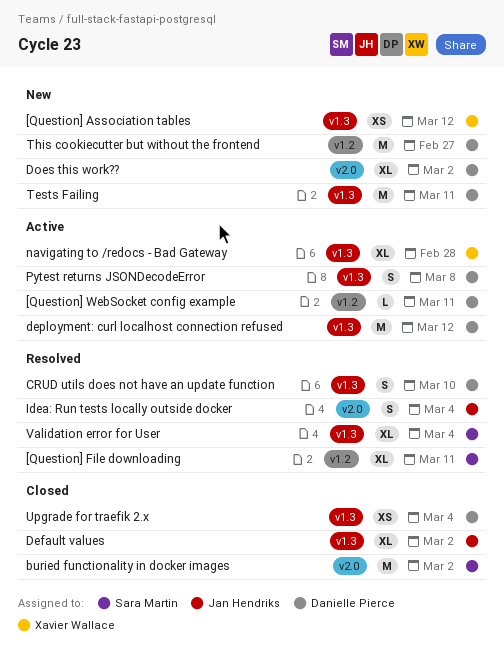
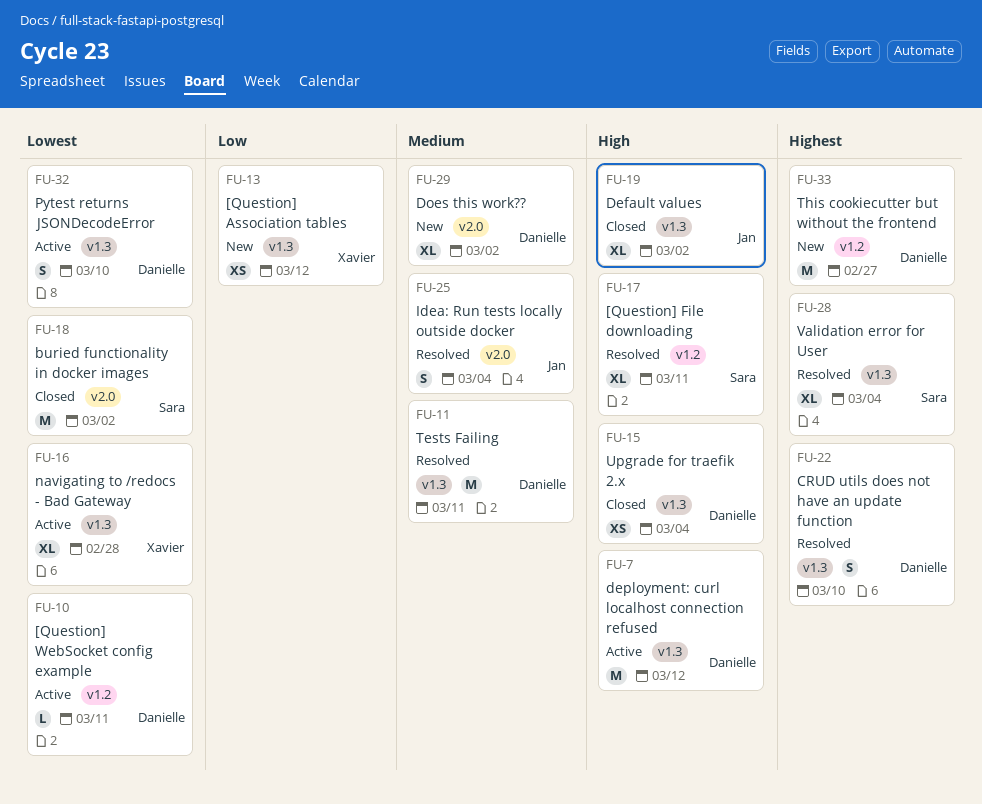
Pytest returns JSONDecodeError, due: Mar 8 -> Mar 10
Tests Failing, status: New -> Resolved

